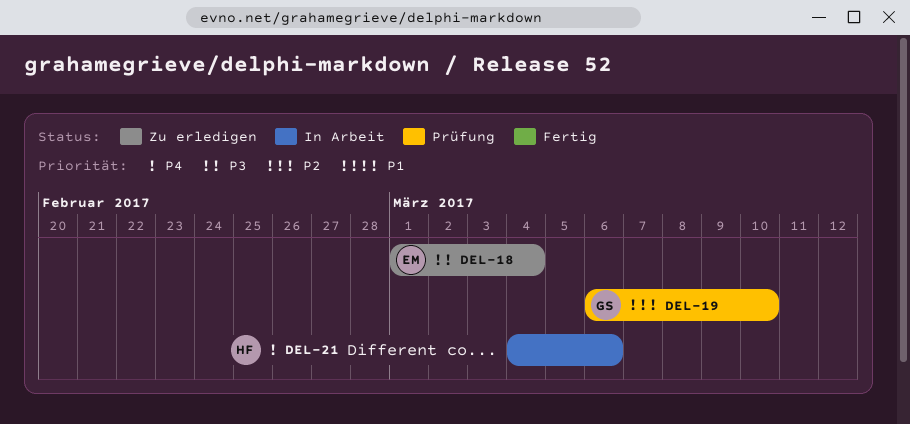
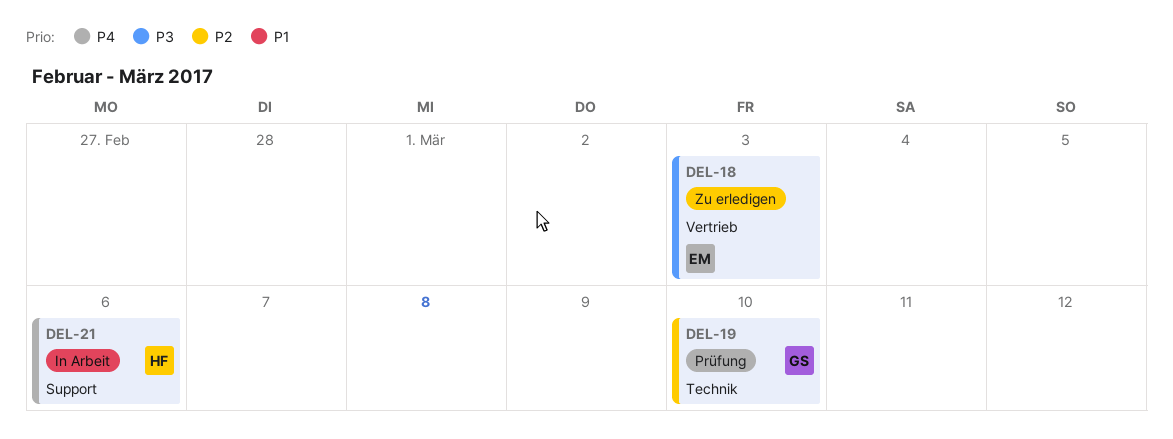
DEL-18, due: Mar 4 -> Mar 3

